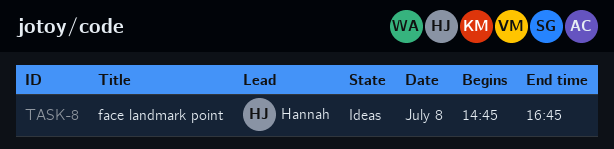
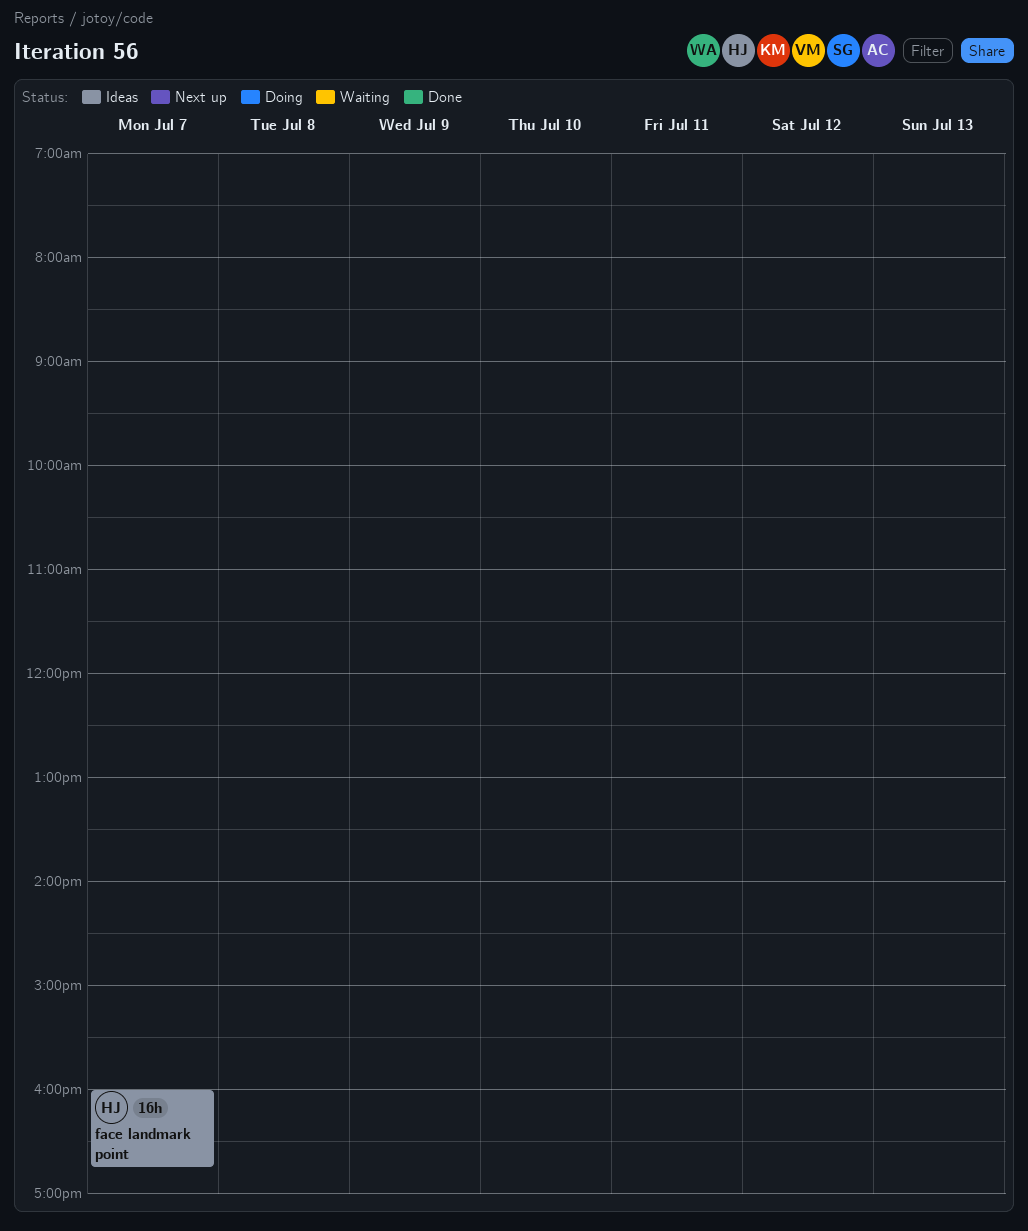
face landmark point, day: Jul 8 -> Jul 7
face landmark point, begins: 14:45 -> 16:00

